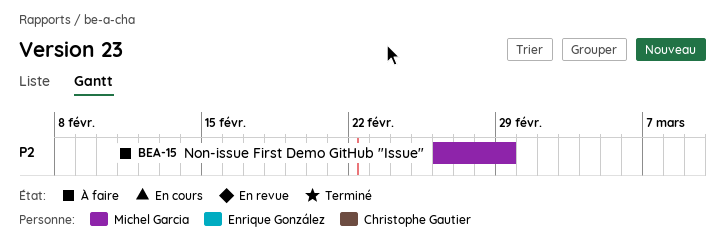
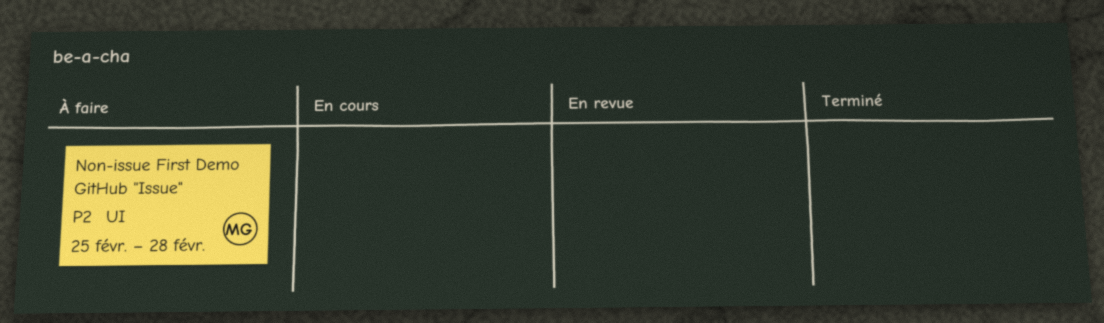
Non-issue First Demo GitHub "Issue", start: Feb 26 -> Feb 25
Non-issue First Demo GitHub "Issue", due: Feb 29 -> Feb 28

